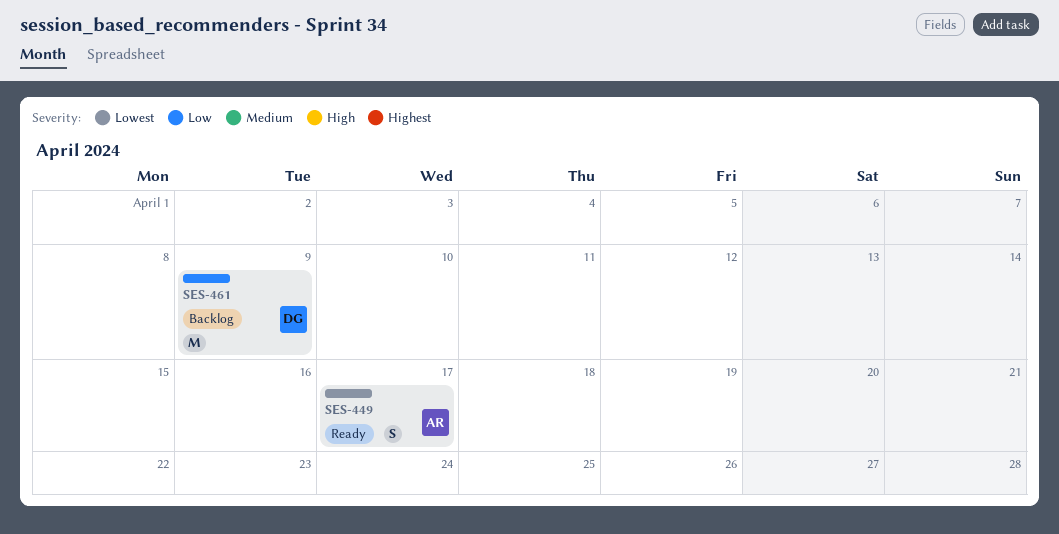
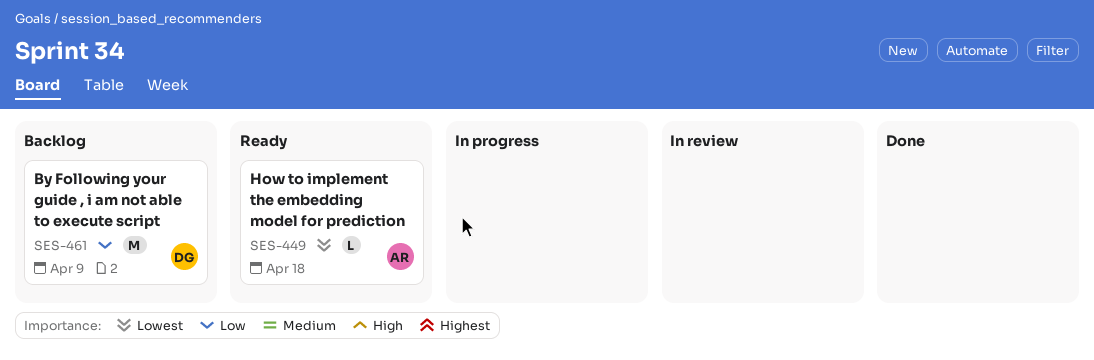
SES-449, estimate: S -> L
SES-449, due: Apr 17 -> Apr 18

